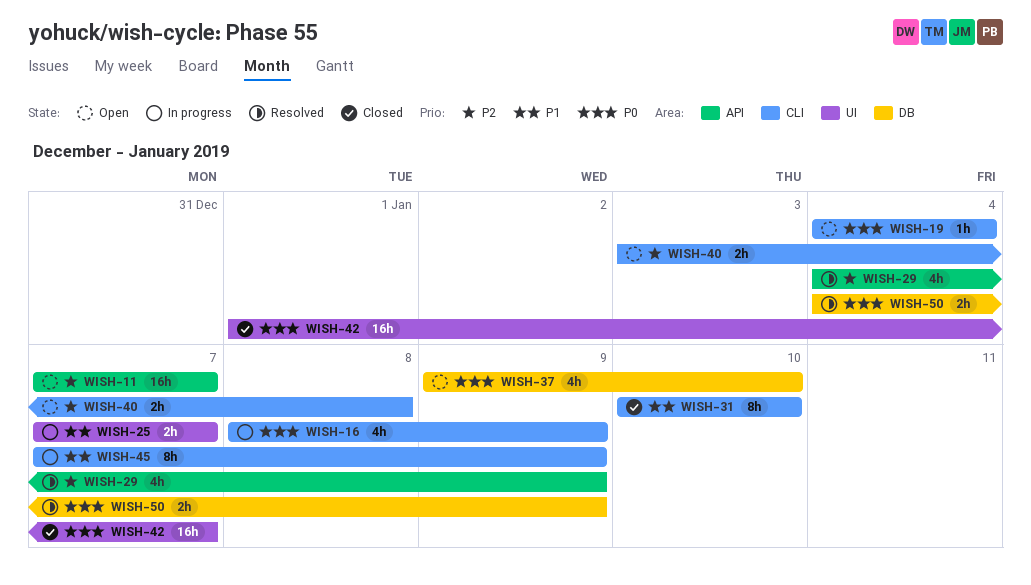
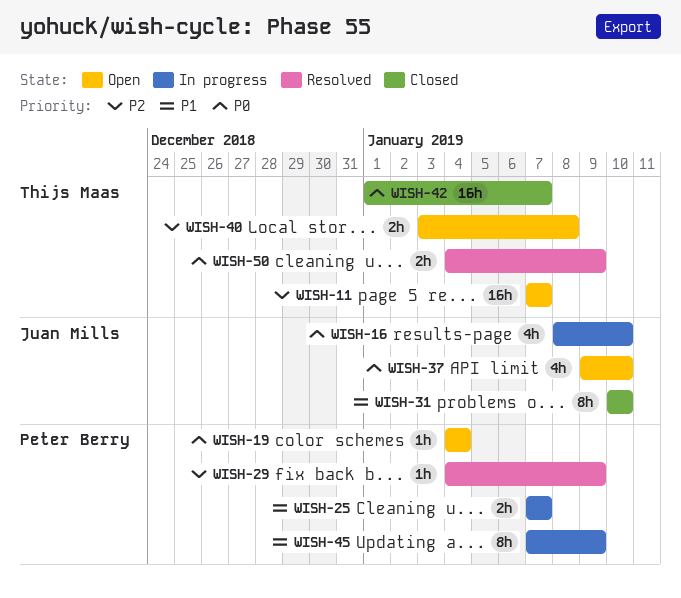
WISH-16, due: Jan 9 -> Jan 10
WISH-29, estimate: 4h -> 1h

